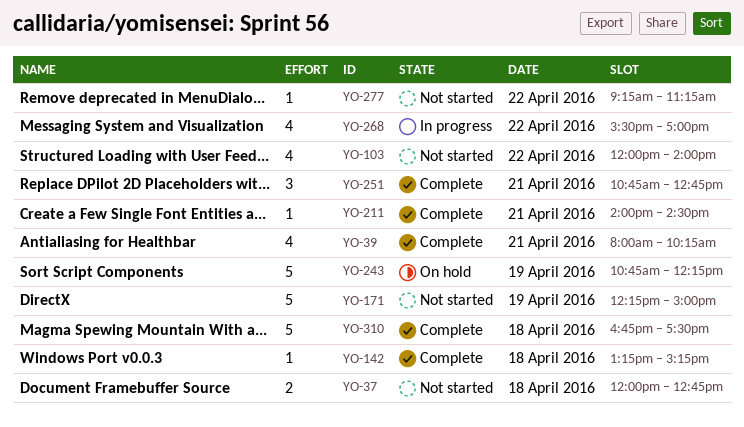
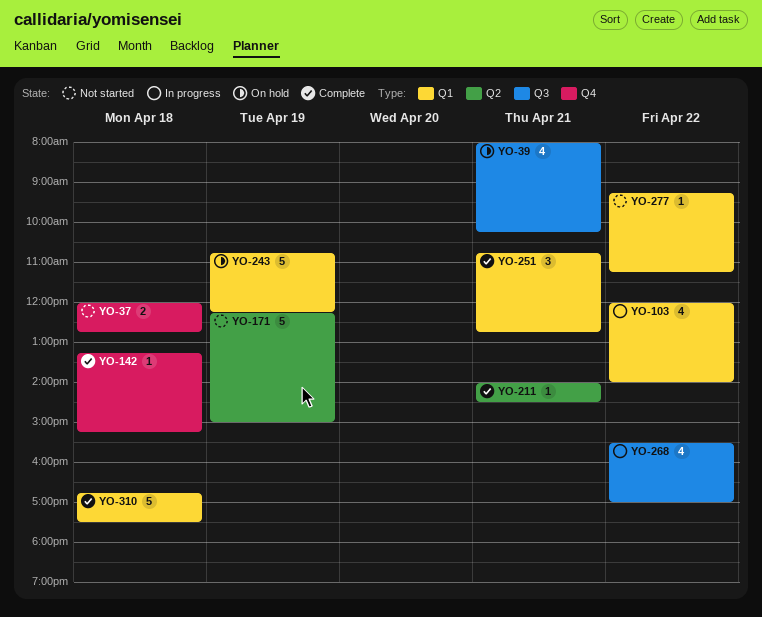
YO-39, status: Complete -> On hold
YO-103, status: Not started -> In progress

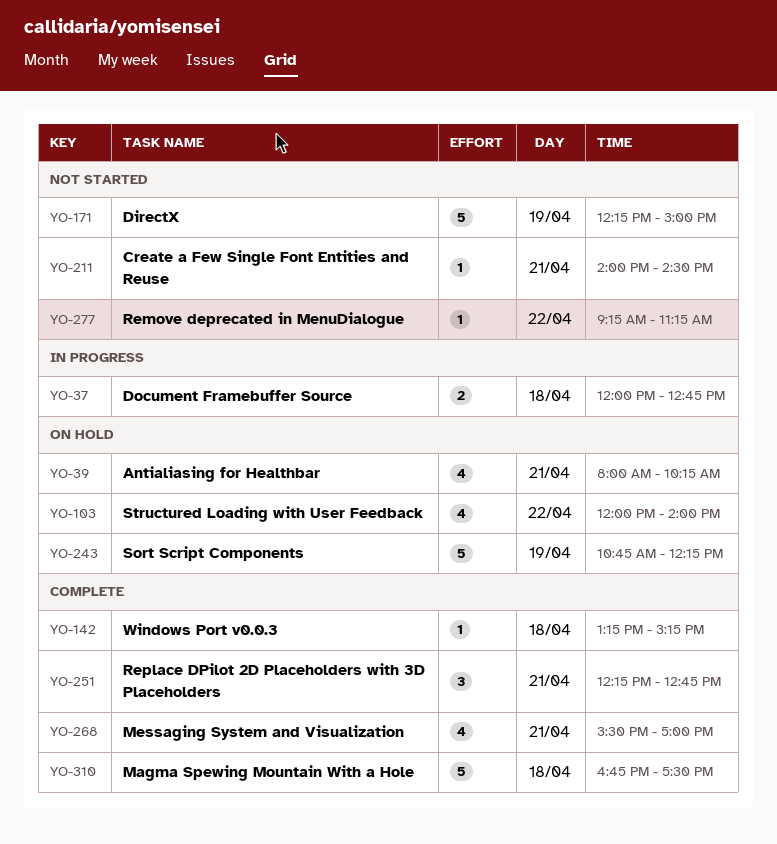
YO-37, status: Not started -> In progress
YO-103, status: In progress -> On hold
YO-211, status: Complete -> Not started
YO-251, begins: 10:45 -> 12:15
YO-268, status: In progress -> Complete
YO-268, day: Apr 22 -> Apr 21

